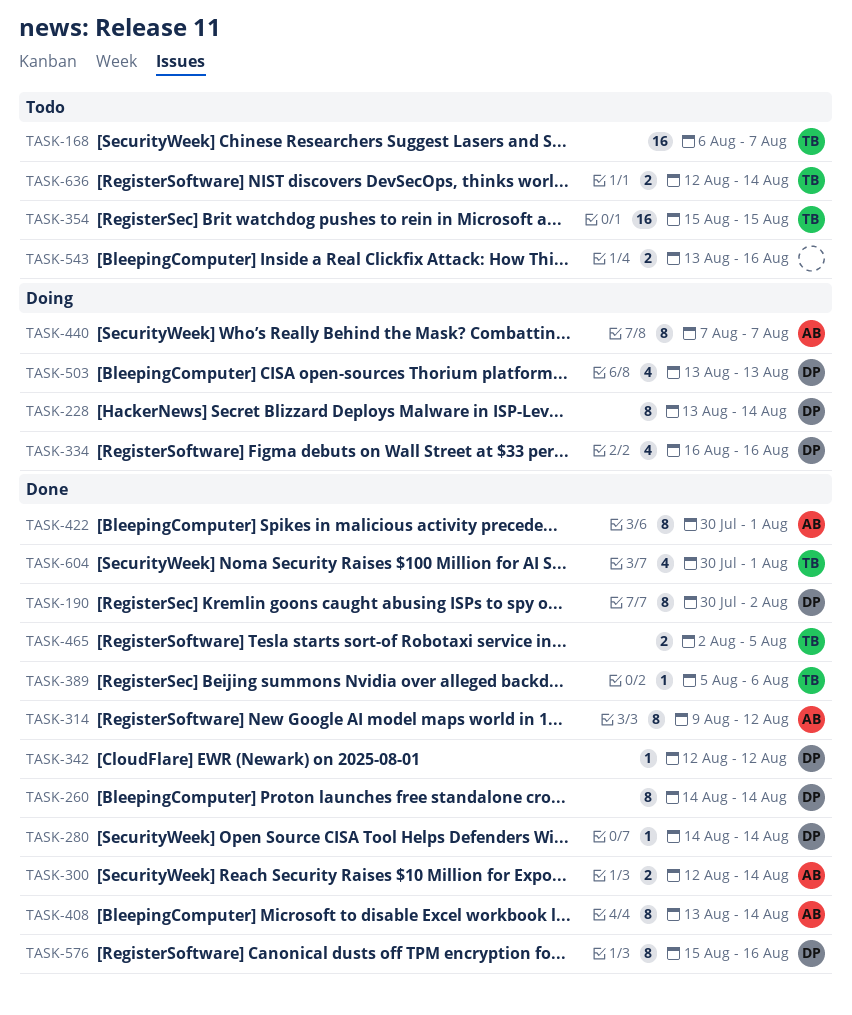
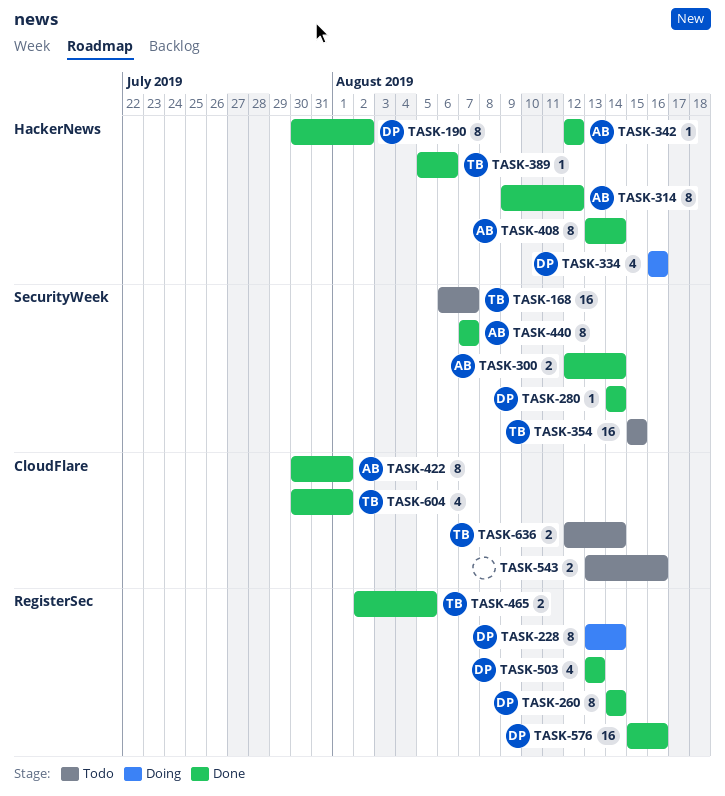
TASK-342, owner: DP -> AB
TASK-440, status: Doing -> Done
TASK-503, status: Doing -> Done
TASK-576, estimate: 8 -> 16

